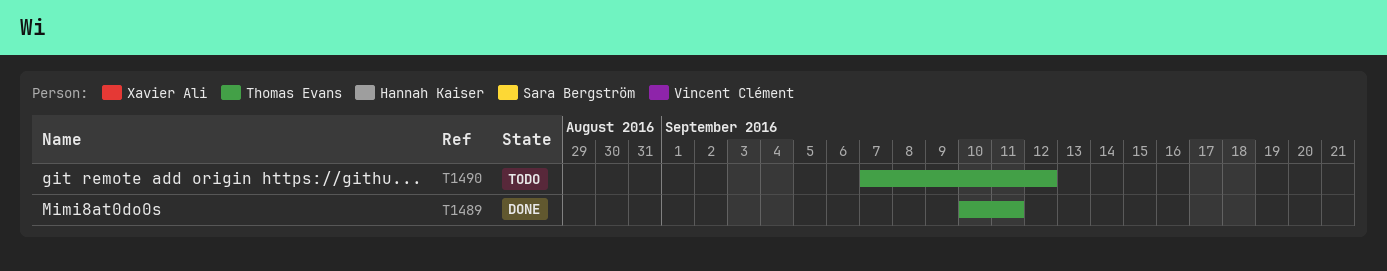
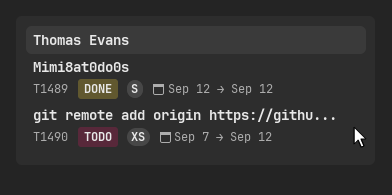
T1489, start: Sep 10 -> Sep 12
T1489, due: Sep 11 -> Sep 12

